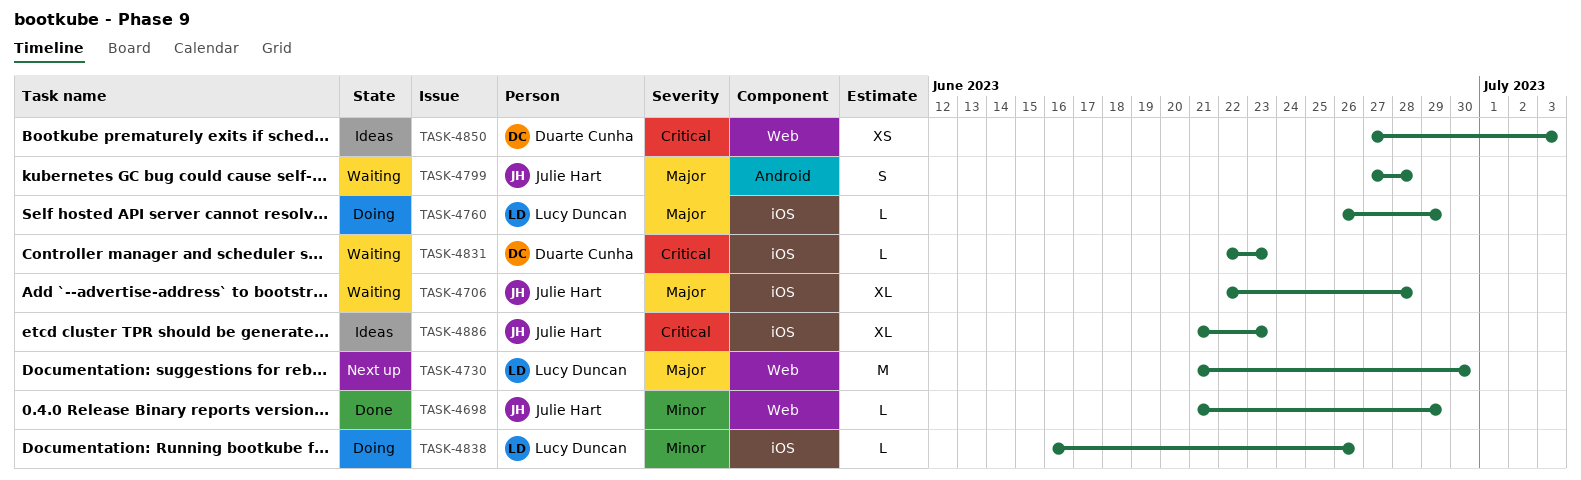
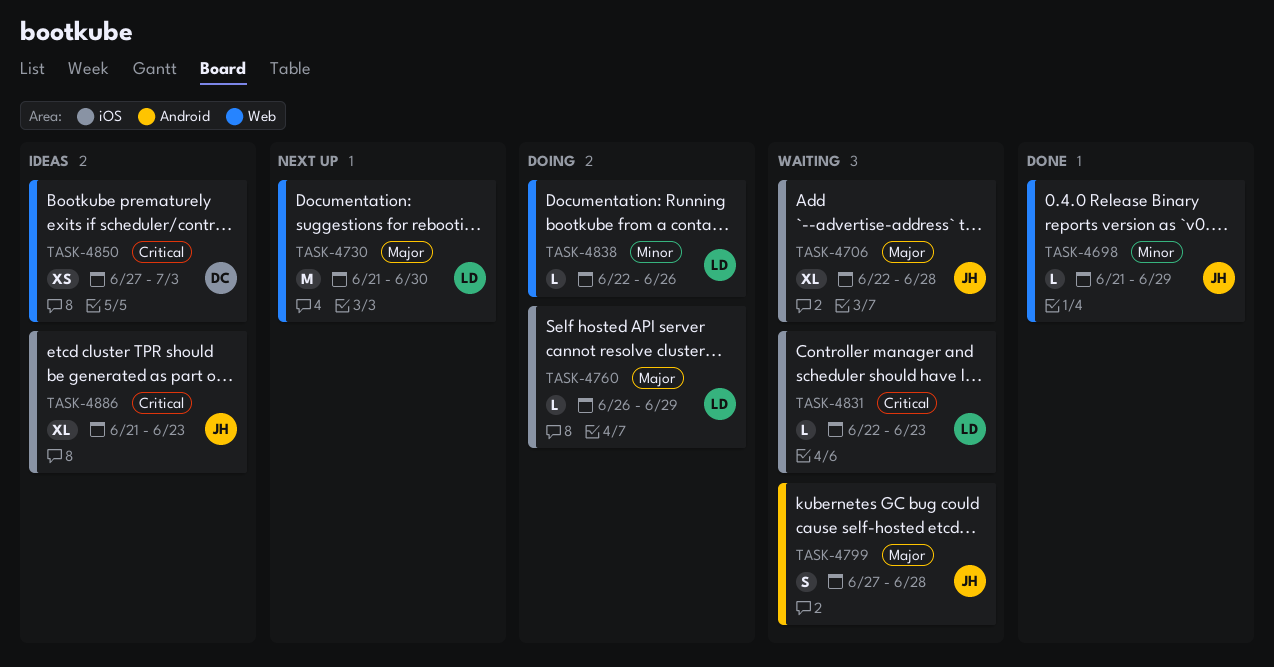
TASK-4831, owner: Duarte Cunha -> Lucy Duncan
TASK-4838, label: iOS -> Web
TASK-4838, start: Jun 16 -> Jun 22

